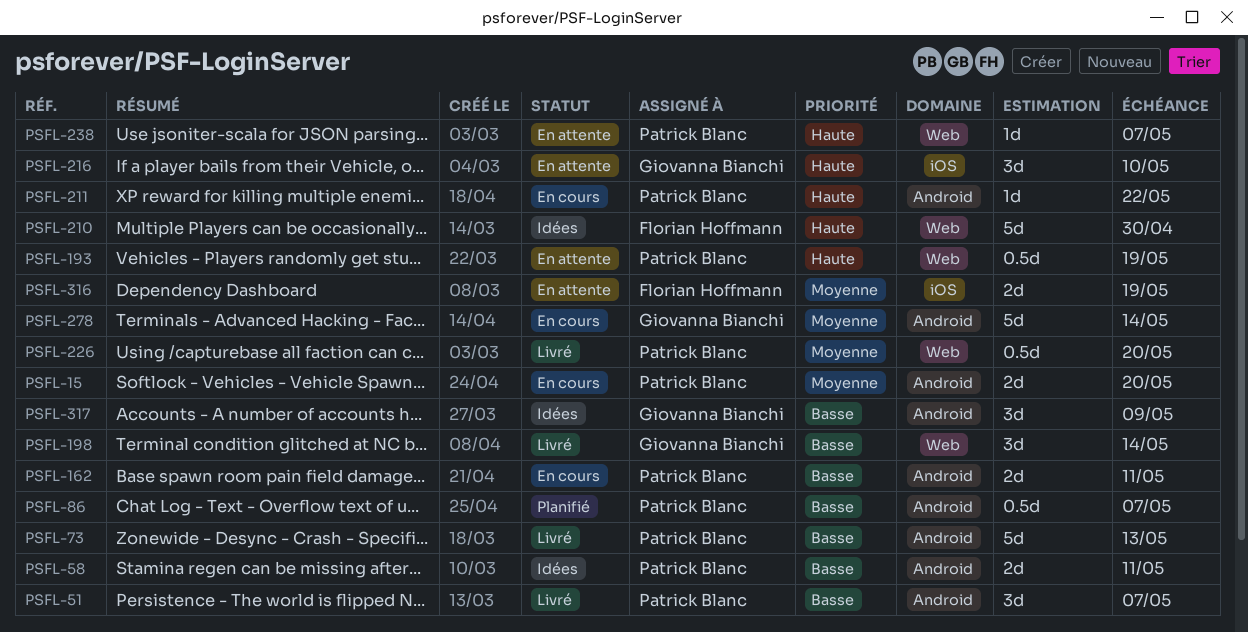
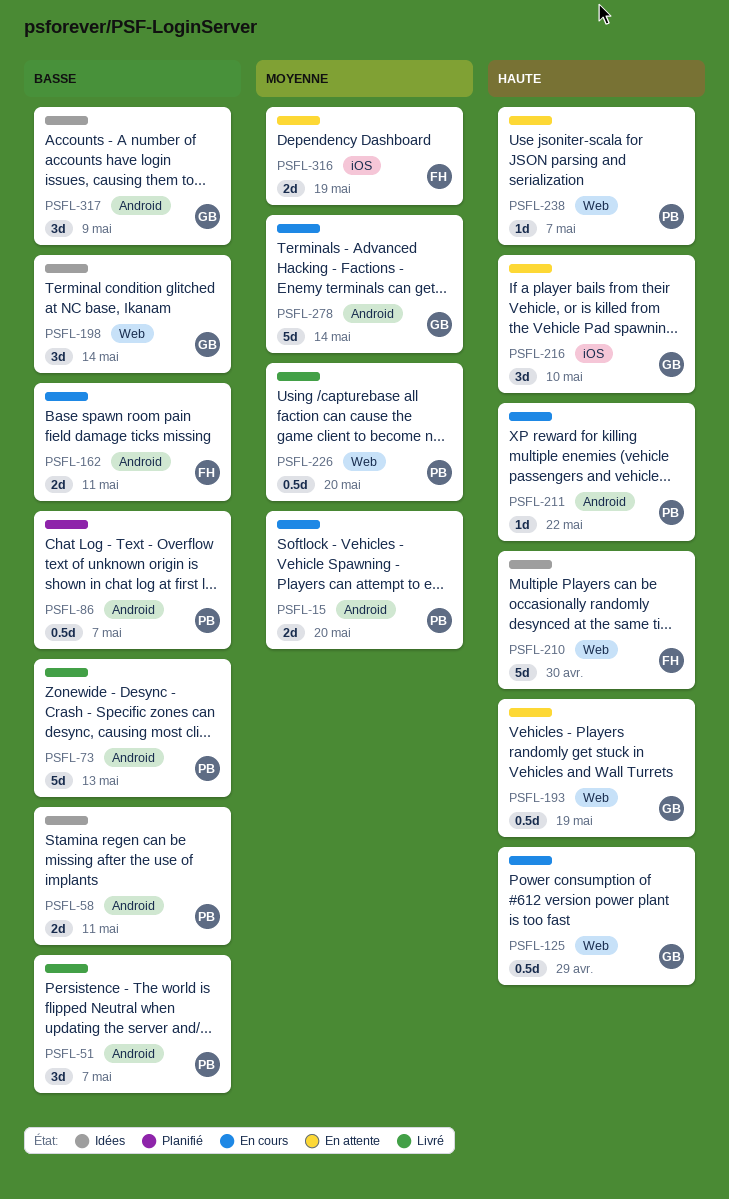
PSFL-125: none -> present
PSFL-162, owner: Patrick Blanc -> Florian Hoffmann
PSFL-193, owner: Patrick Blanc -> Giovanna Bianchi
PSFL-198, status: Livré -> Idées

